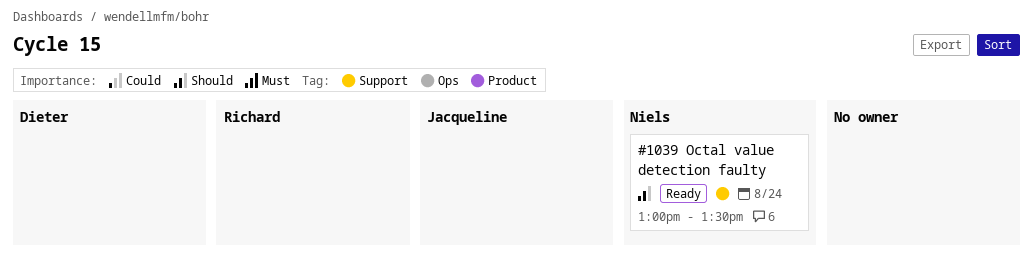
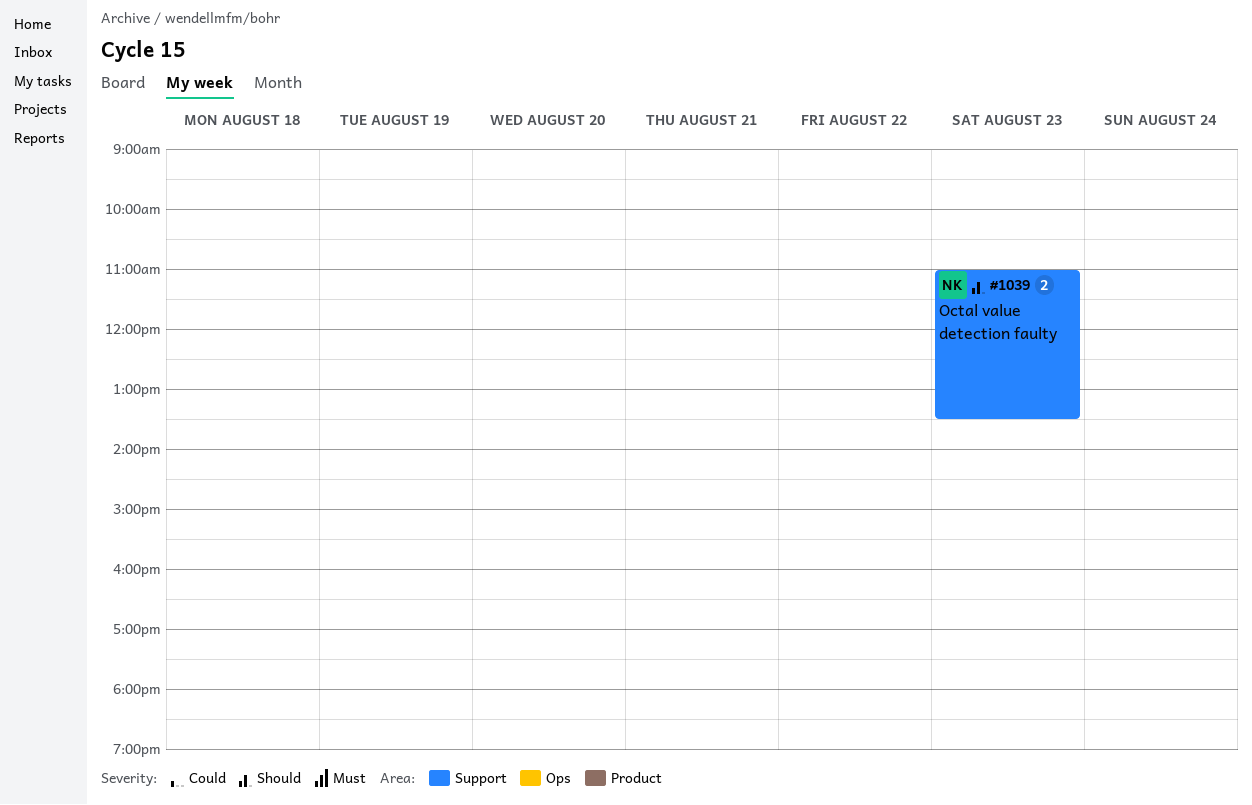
#1039, day: Aug 24 -> Aug 23
#1039, begins: 13:00 -> 11:00

